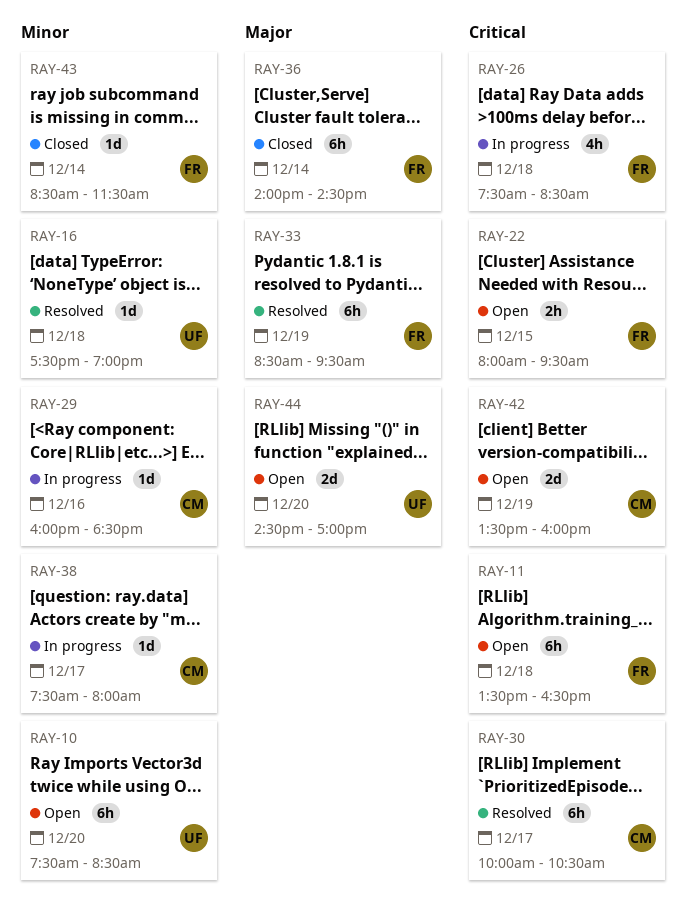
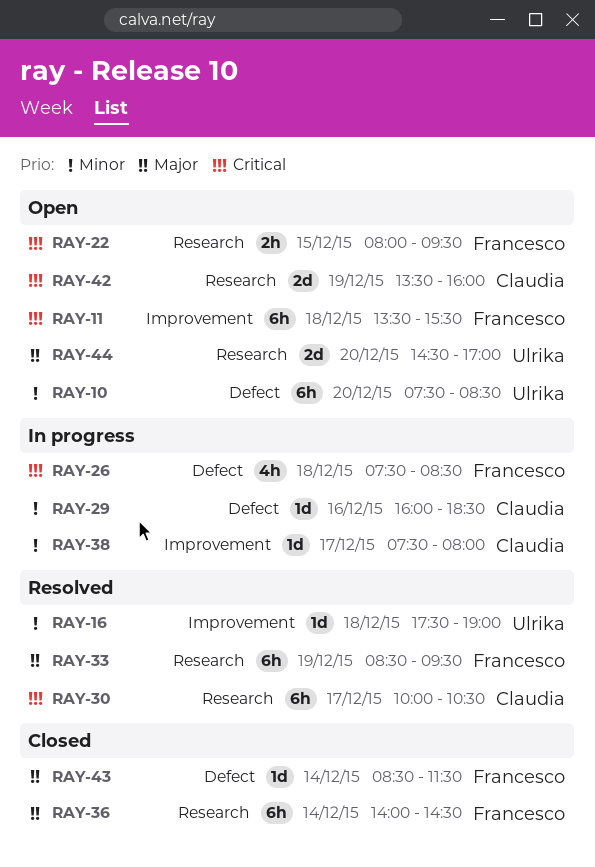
RAY-11, ends: 16:30 -> 15:30
RAY-43, priority: Minor -> Major

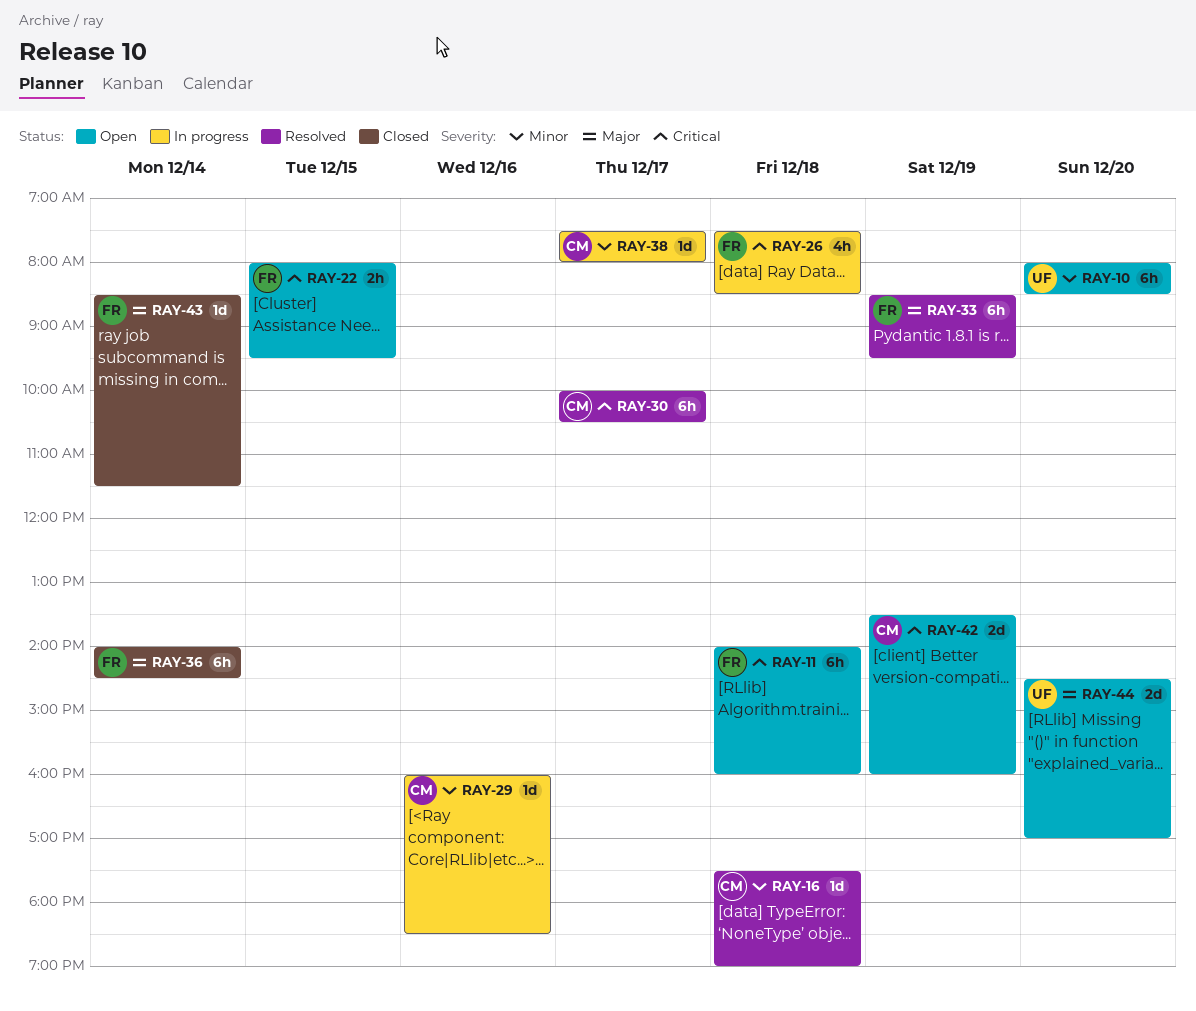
RAY-10, begins: 07:30 -> 08:00
RAY-11, begins: 13:30 -> 14:00
RAY-11, ends: 15:30 -> 16:00
RAY-16, owner: Ulrika -> Claudia

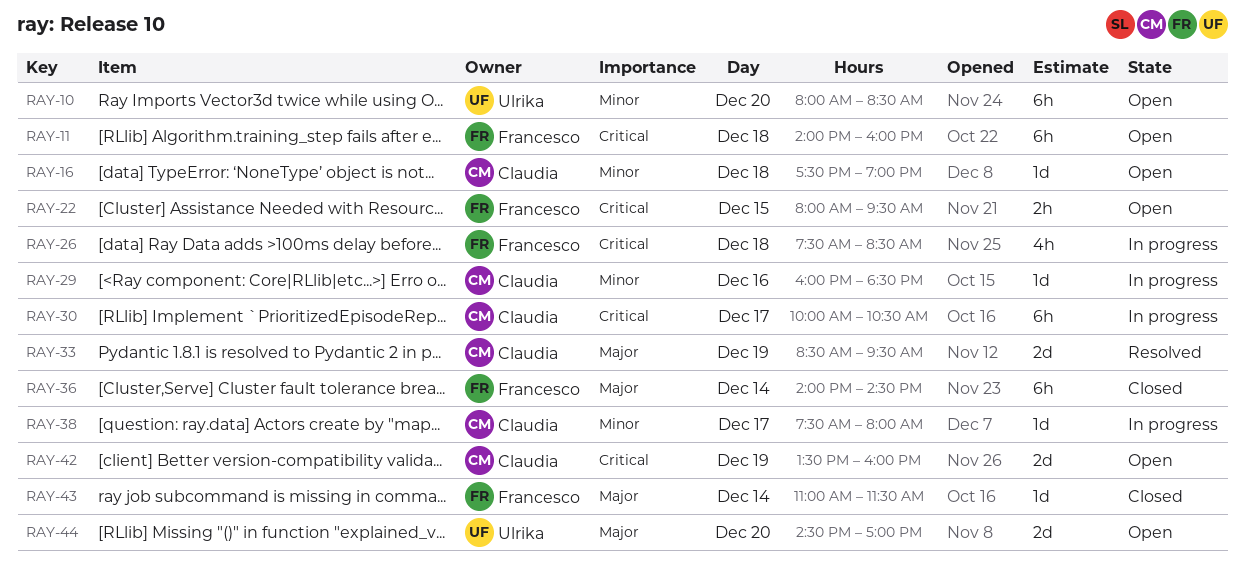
RAY-16, status: Resolved -> Open
RAY-30, status: Resolved -> In progress
RAY-33, owner: Francesco -> Claudia
RAY-33, estimate: 6h -> 2d
RAY-43, begins: 08:30 -> 11:00

